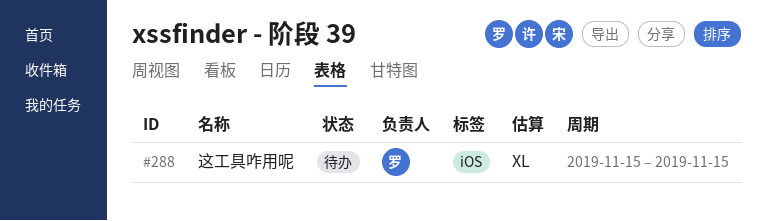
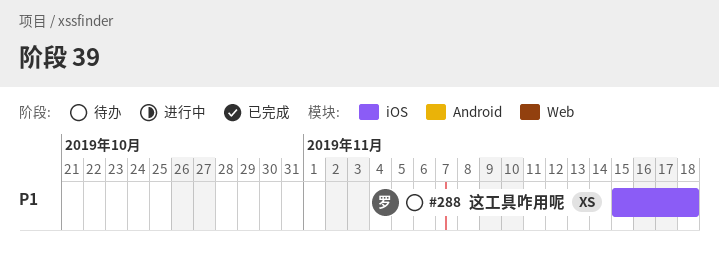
#288, estimate: XL -> XS
#288, due: Nov 15 -> Nov 18

